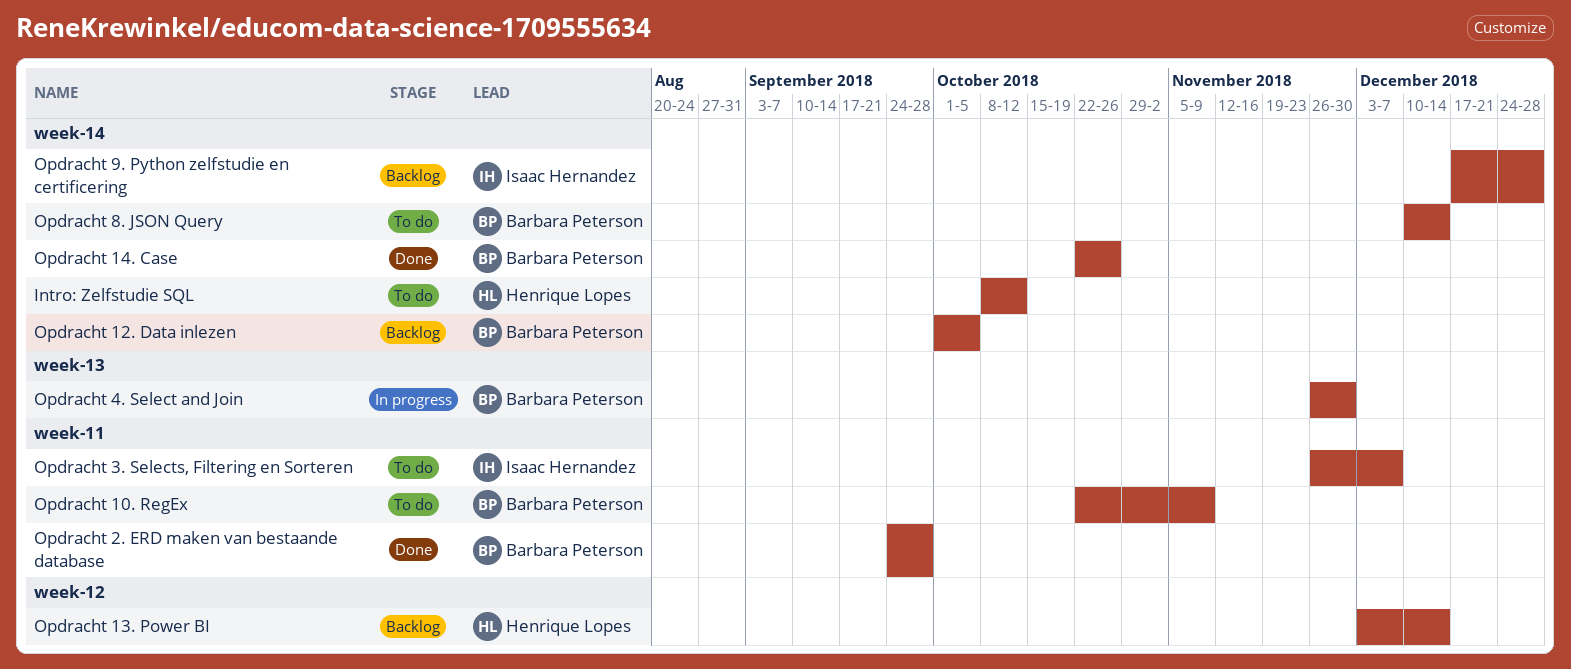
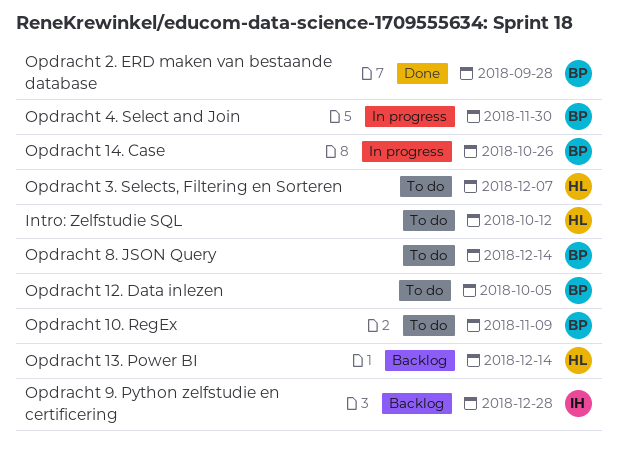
Opdracht 12. Data inlezen, status: Backlog -> To do
Opdracht 14. Case, status: Done -> In progress
Opdracht 3. Selects, Filtering en Sorteren, owner: Isaac Hernandez -> Henrique Lopes

